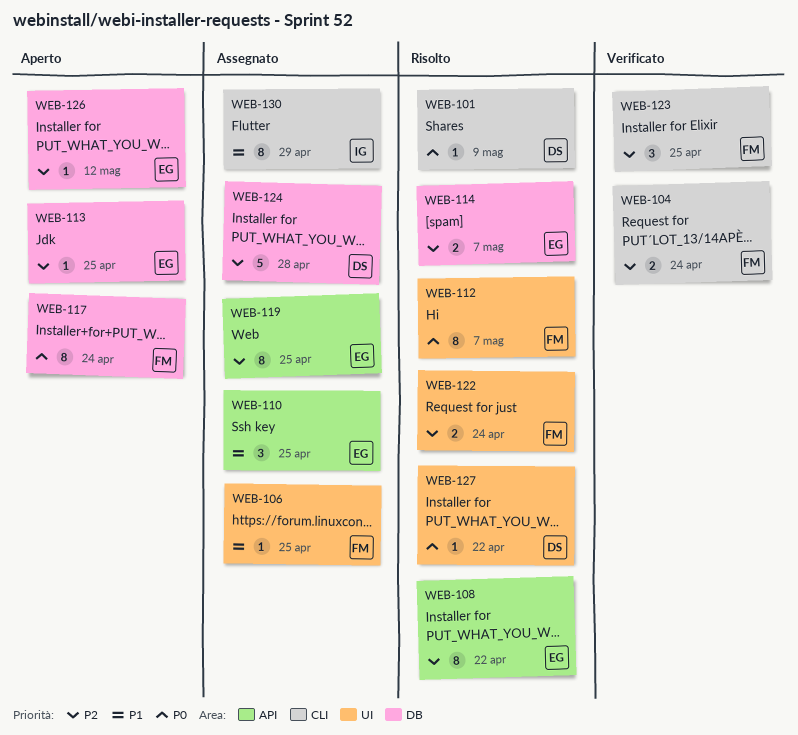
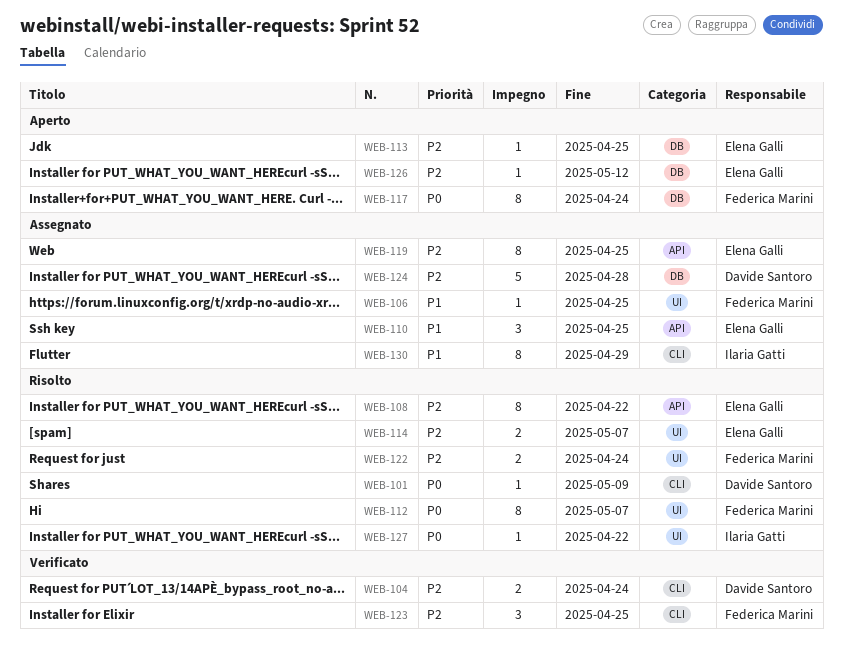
WEB-104, owner: Federica Marini -> Davide Santoro
WEB-114, label: DB -> UI
WEB-127, owner: Davide Santoro -> Ilaria Gatti

